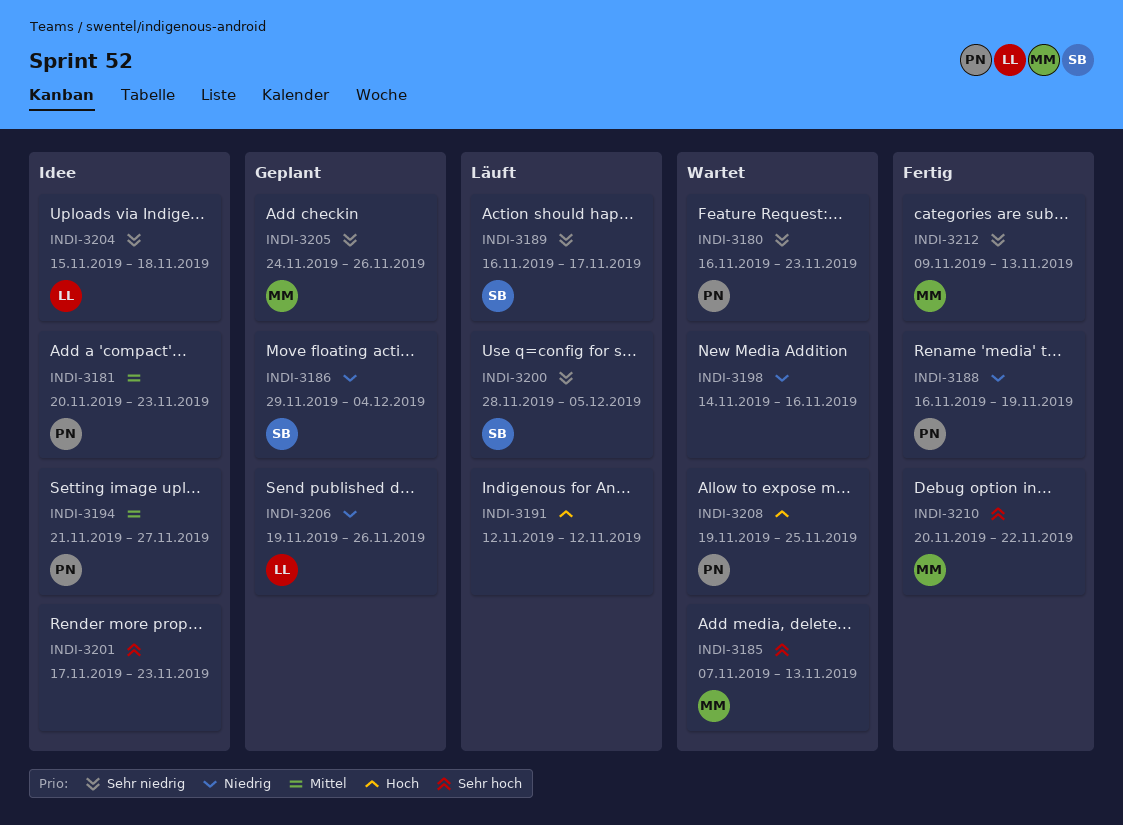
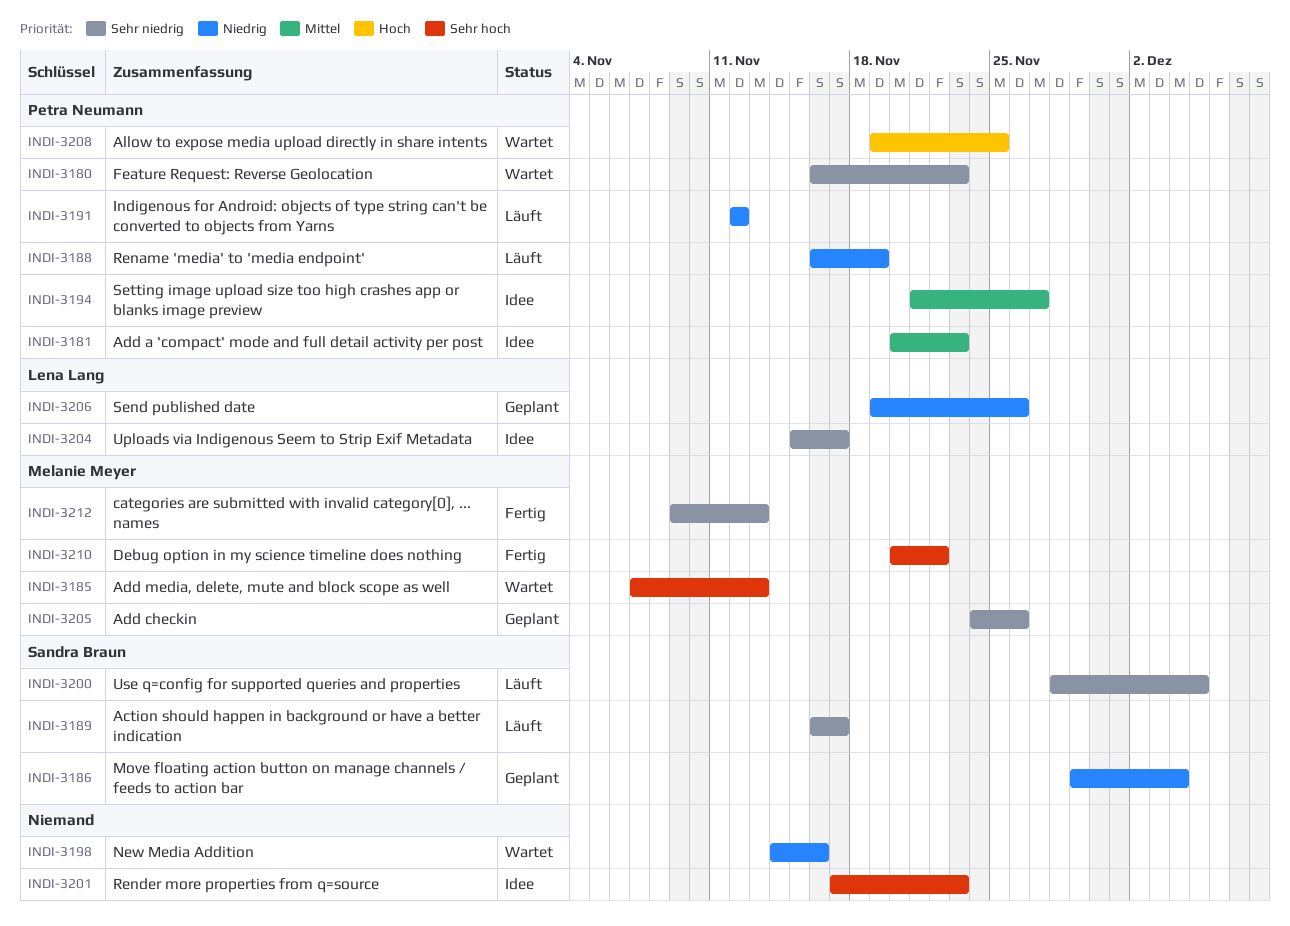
INDI-3188, status: Fertig -> Läuft
INDI-3191, owner: none -> Petra Neumann
INDI-3191, priority: Hoch -> Niedrig
INDI-3204, due: Nov 18 -> Nov 17

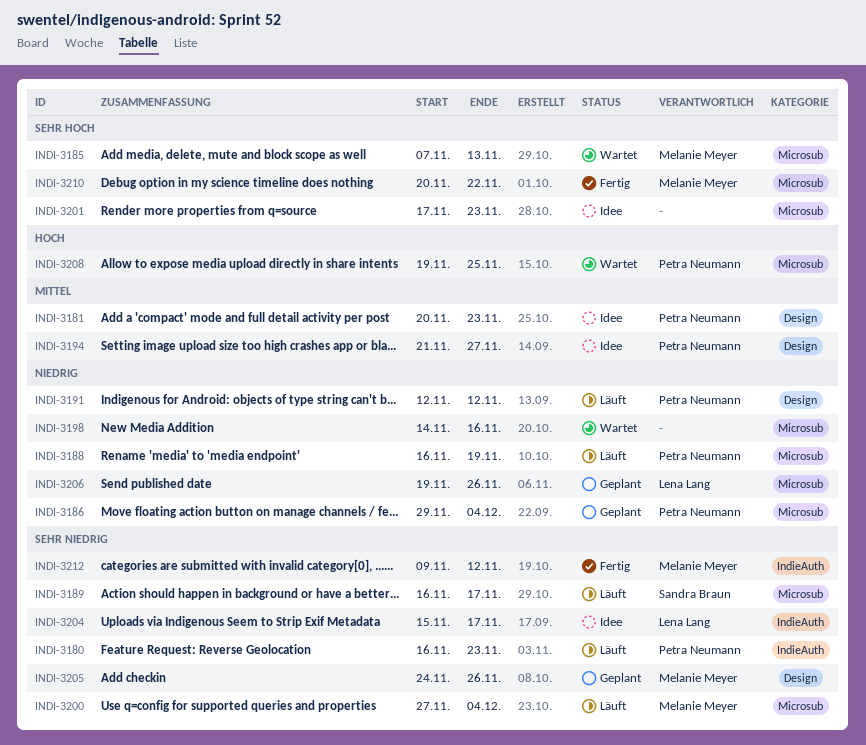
INDI-3180, status: Wartet -> Läuft
INDI-3186, owner: Sandra Braun -> Petra Neumann
INDI-3200, owner: Sandra Braun -> Melanie Meyer
INDI-3200, start: Nov 28 -> Nov 27
INDI-3200, due: Dec 5 -> Dec 4
INDI-3212, due: Nov 13 -> Nov 12

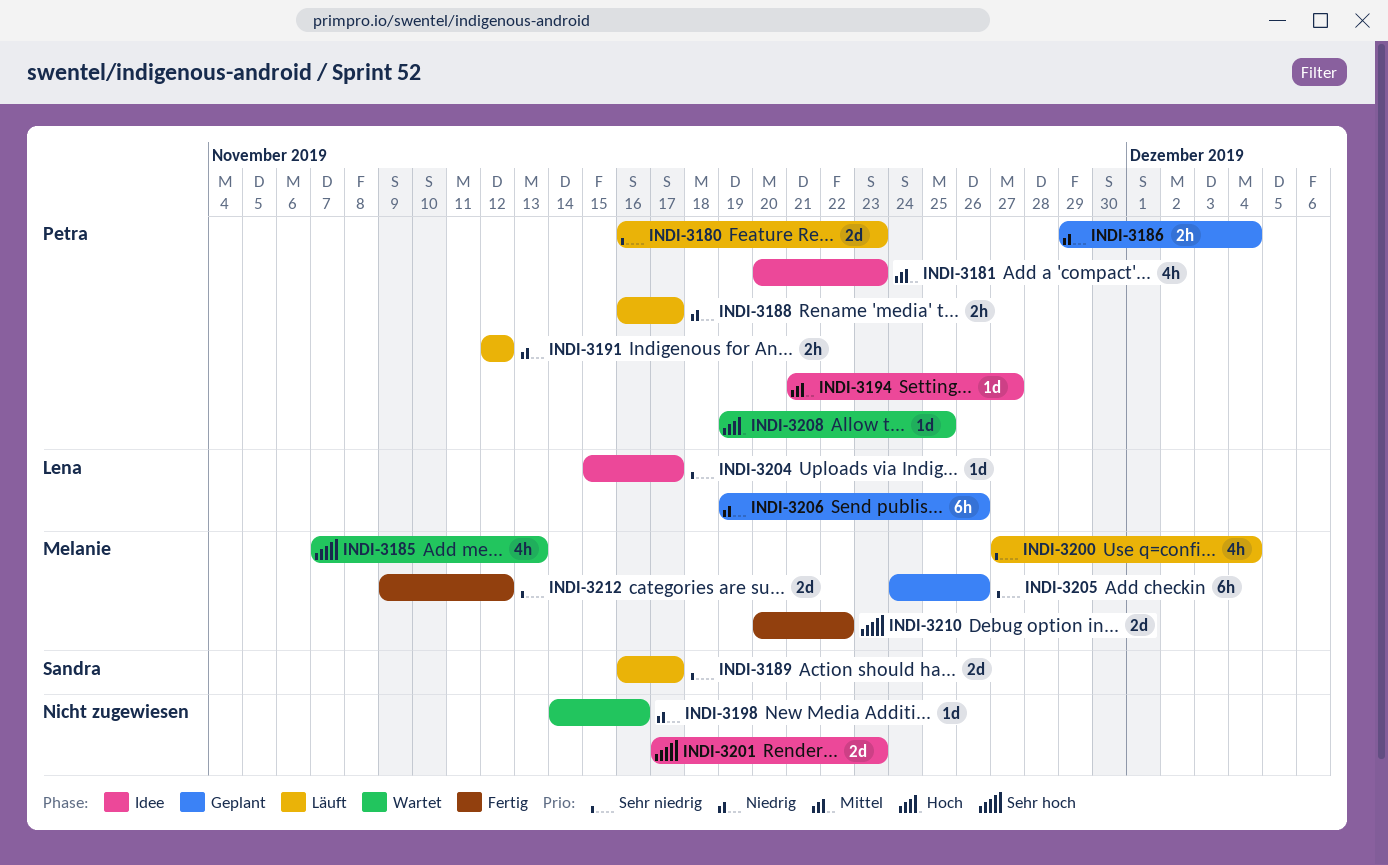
INDI-3188, due: Nov 19 -> Nov 17

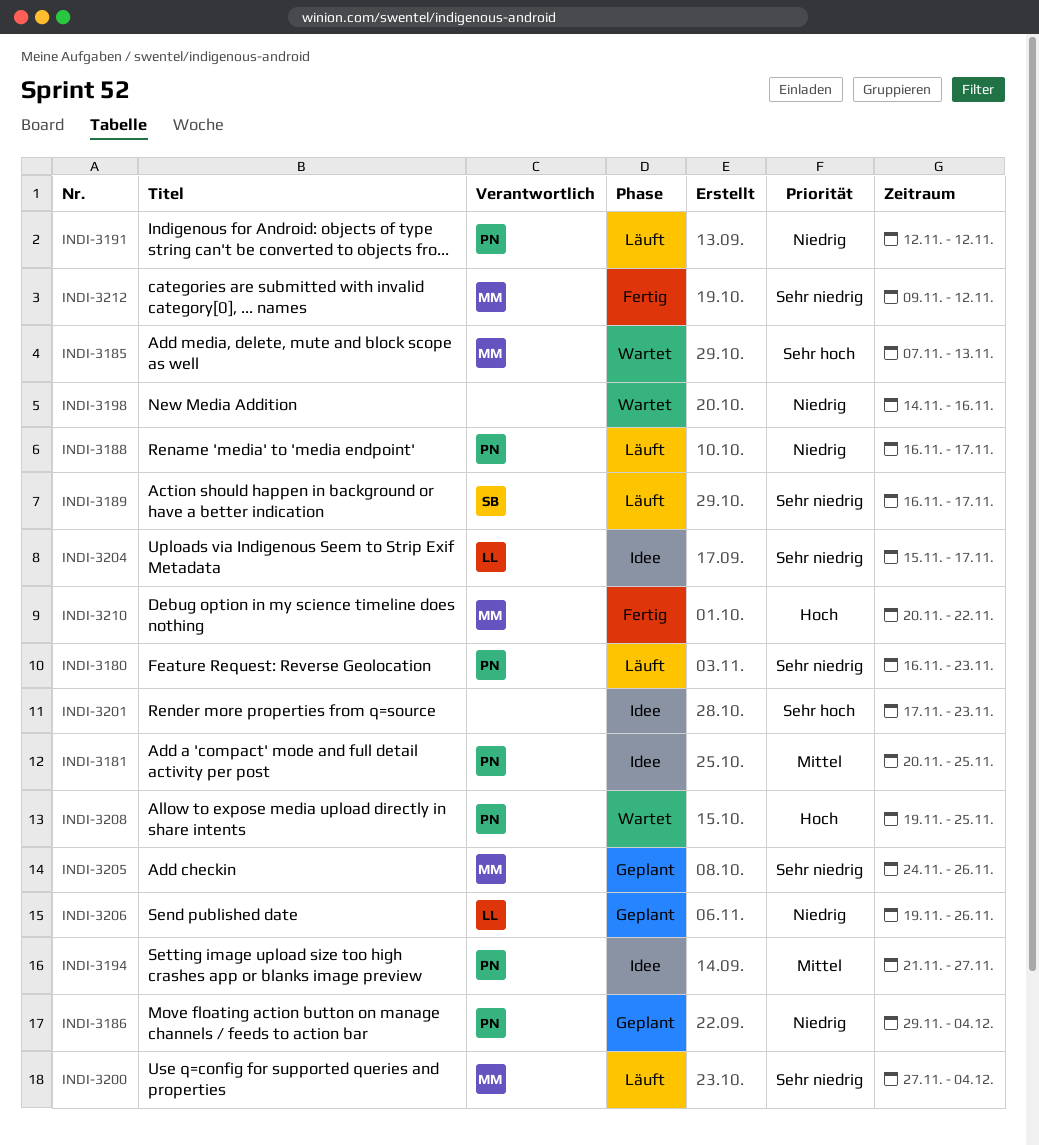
INDI-3181, due: Nov 23 -> Nov 25
INDI-3210, priority: Sehr hoch -> Hoch

